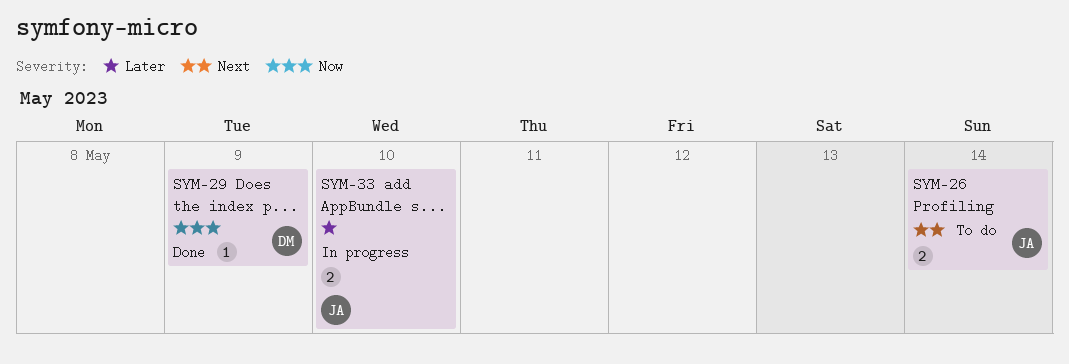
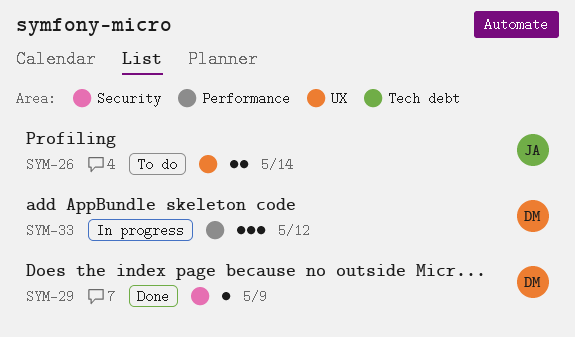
SYM-33, owner: JA -> DM
SYM-33, estimate: 2 -> 3
SYM-33, due: May 10 -> May 12

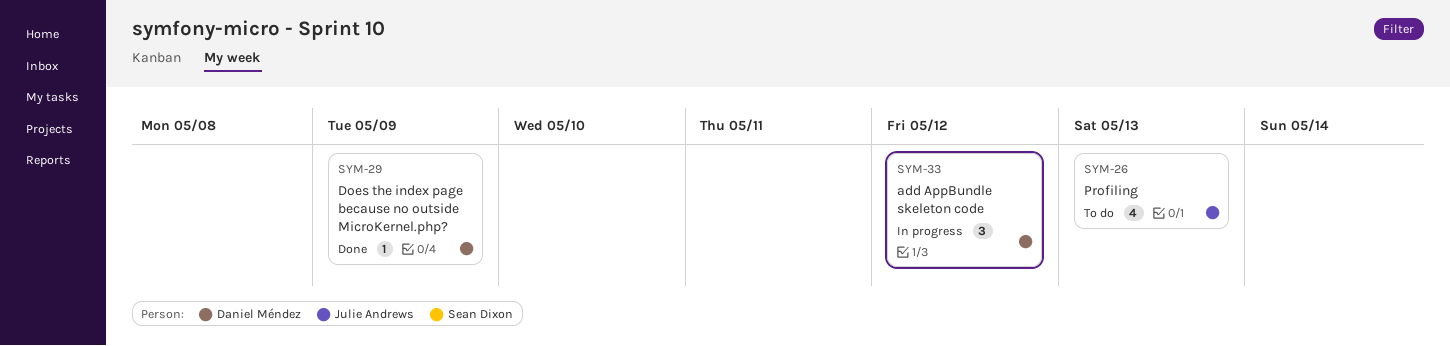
SYM-26, estimate: 2 -> 4
SYM-26, due: May 14 -> May 13

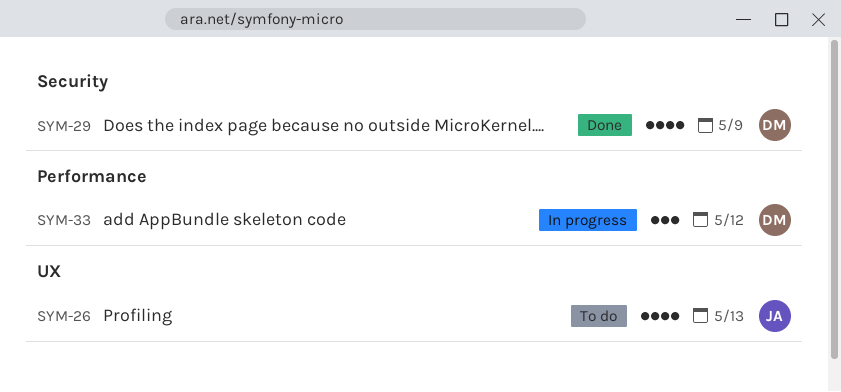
SYM-29, estimate: 1 -> 4

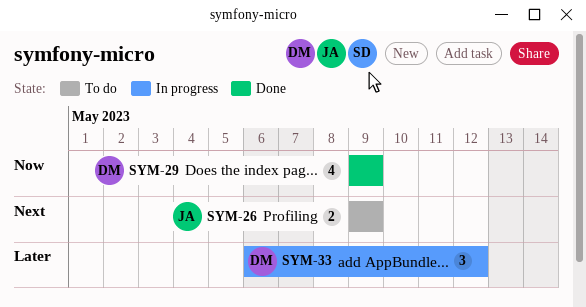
SYM-26, estimate: 4 -> 2
SYM-26, due: May 13 -> May 9

